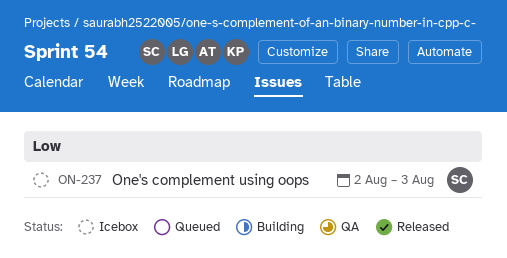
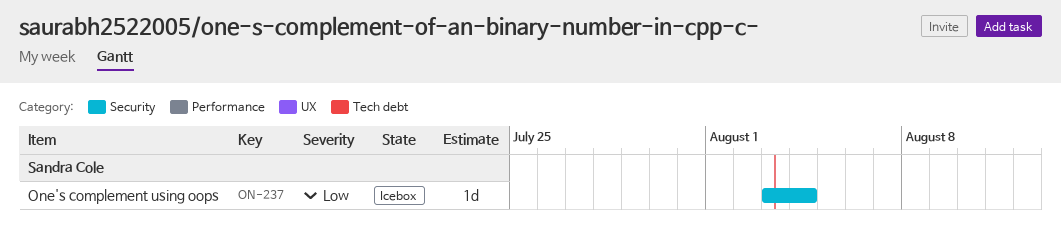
ON-237, start: Aug 2 -> Aug 3
ON-237, due: Aug 3 -> Aug 4

